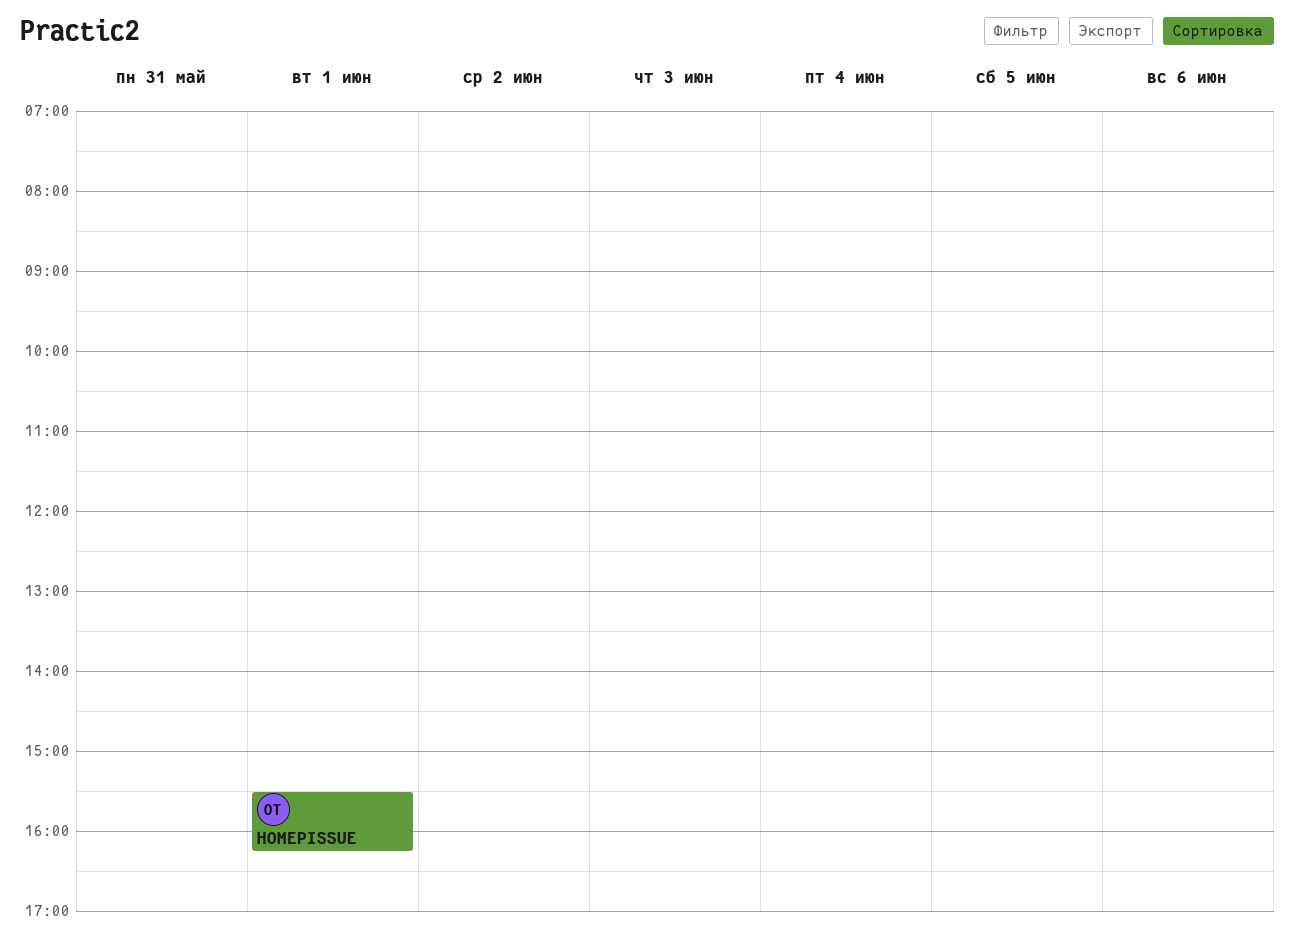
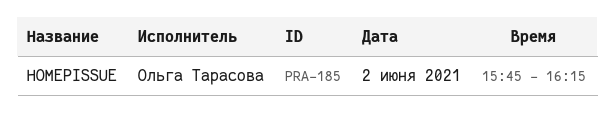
НОМЕРISSUE, day: Jun 1 -> Jun 2
НОМЕРISSUE, begins: 15:30 -> 15:45

